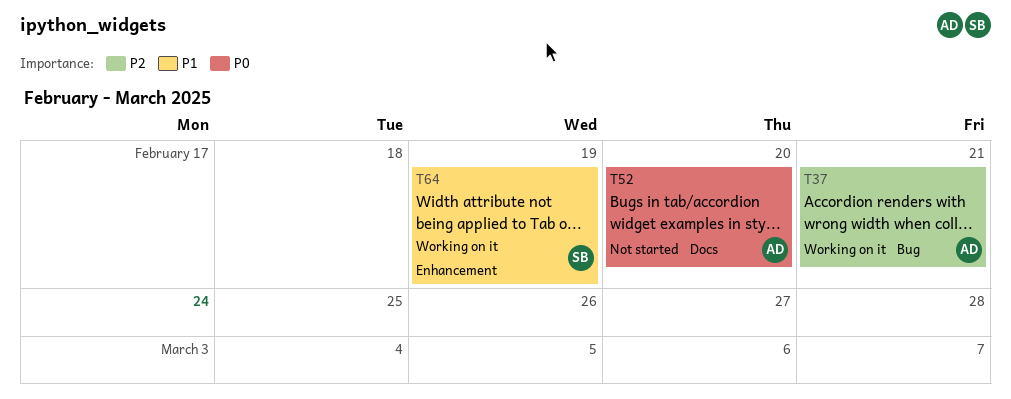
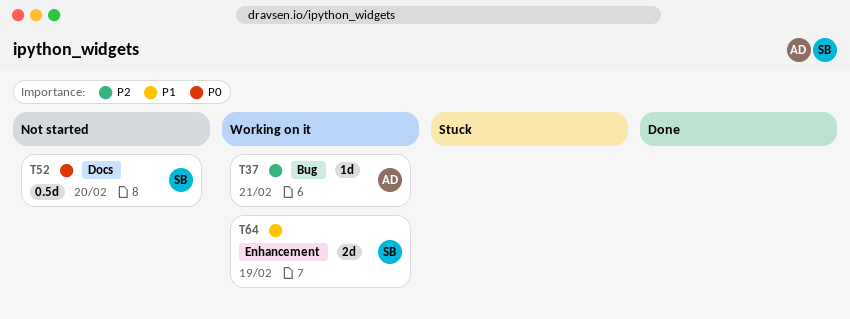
T52, owner: AD -> SB

